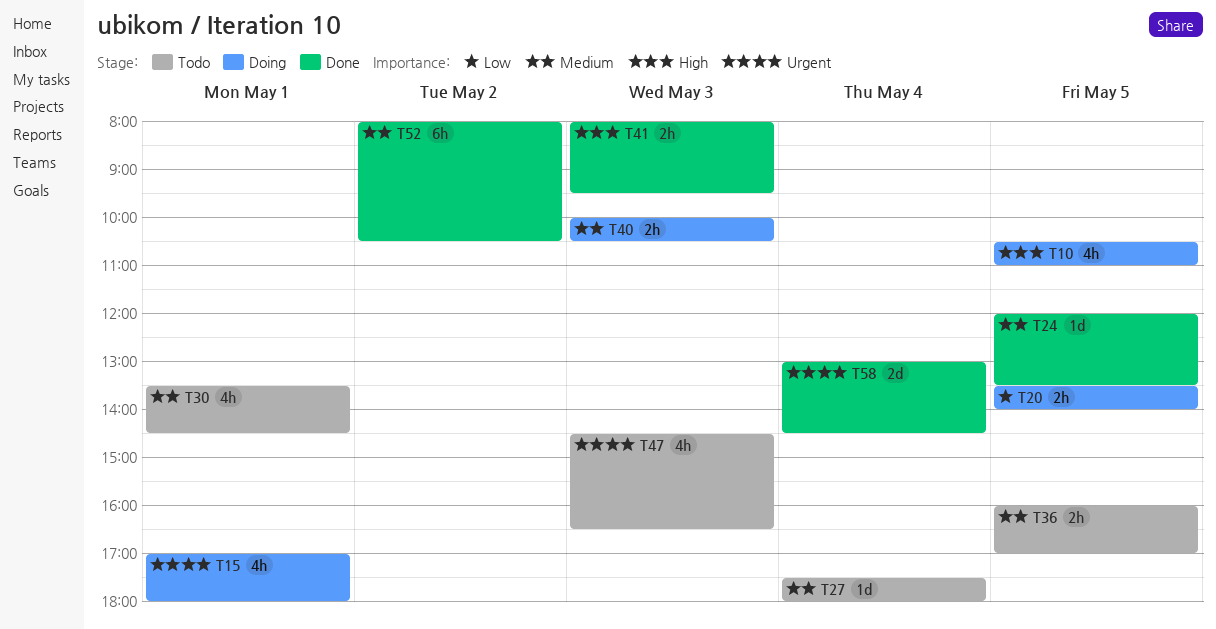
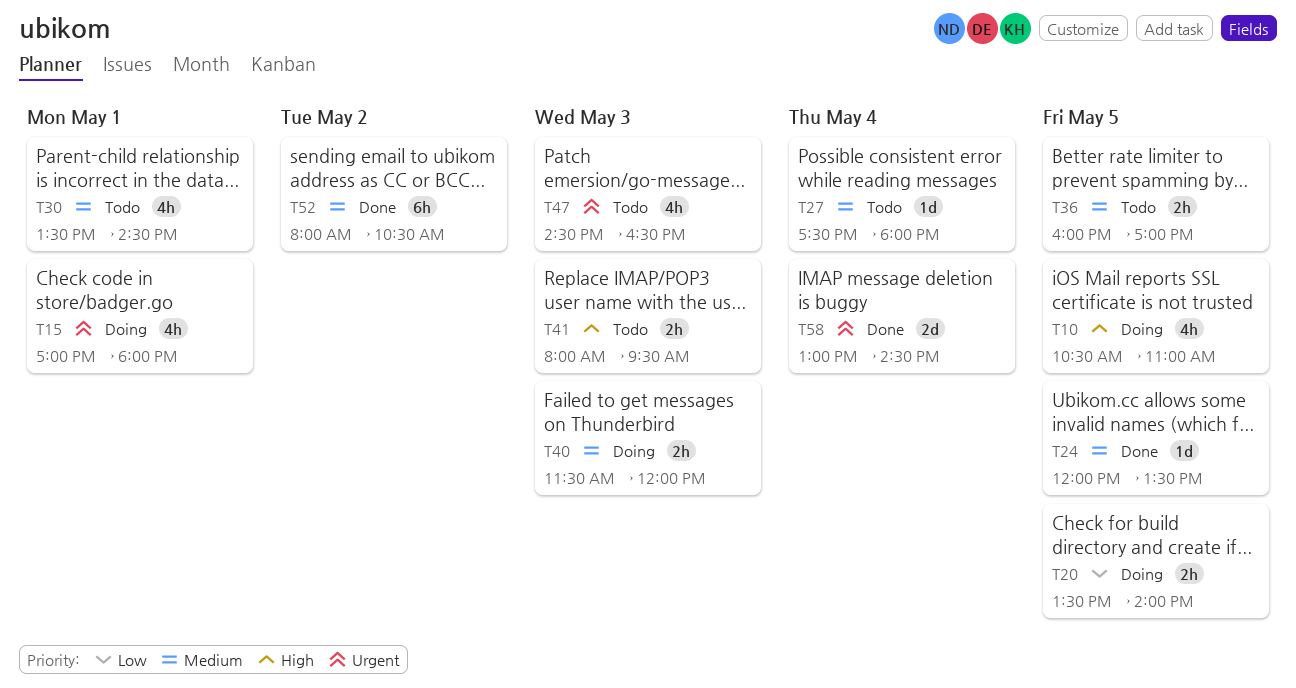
T40, begins: 10:00 -> 11:30
T40, ends: 10:30 -> 12:00
T41, status: Done -> Todo

